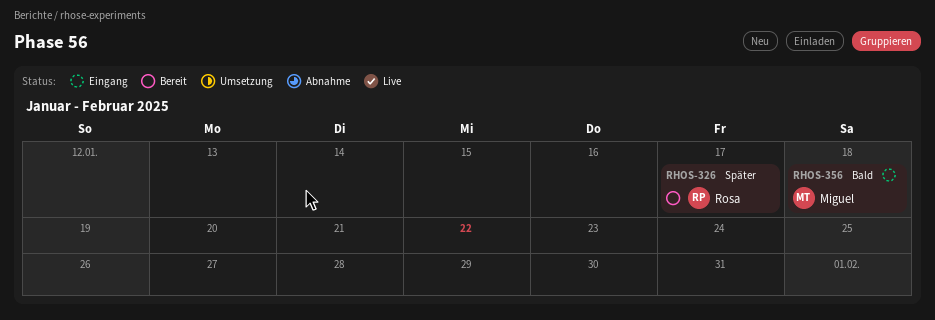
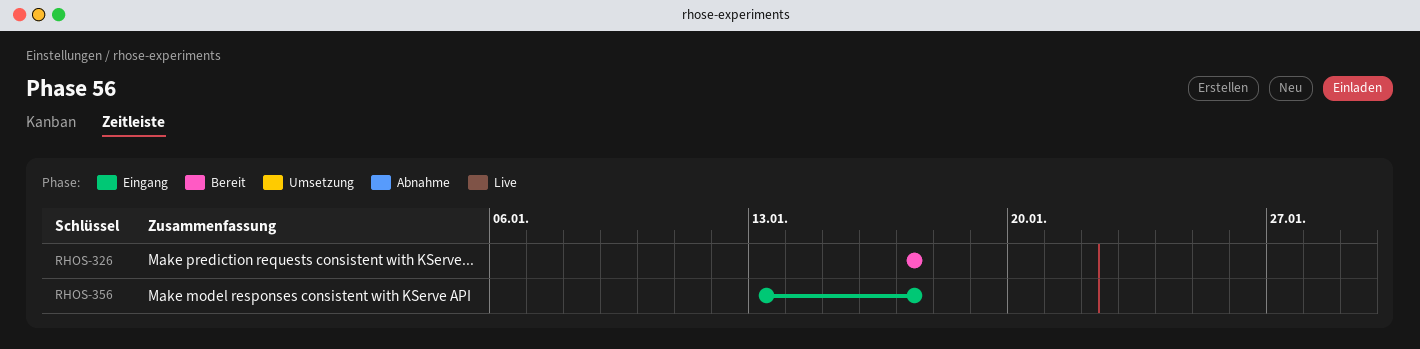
RHOS-356, due: Jan 18 -> Jan 17

